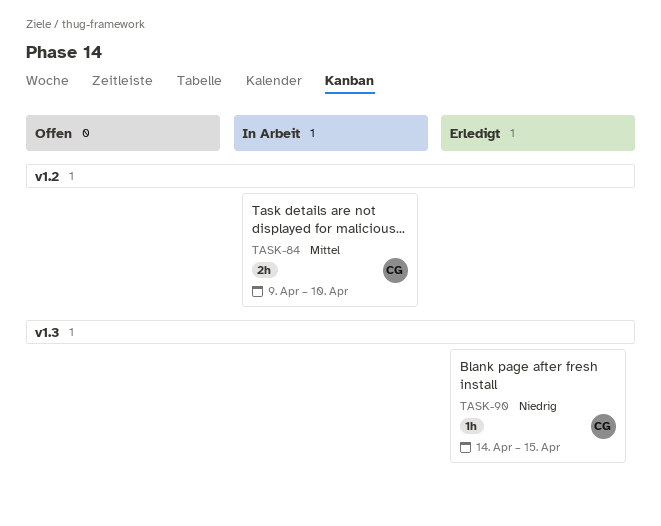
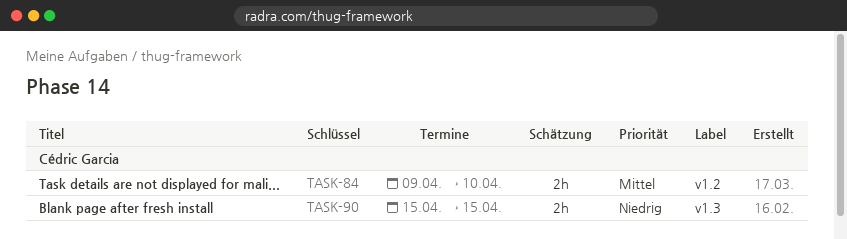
TASK-90, estimate: 1h -> 2h
TASK-90, start: Apr 14 -> Apr 15

